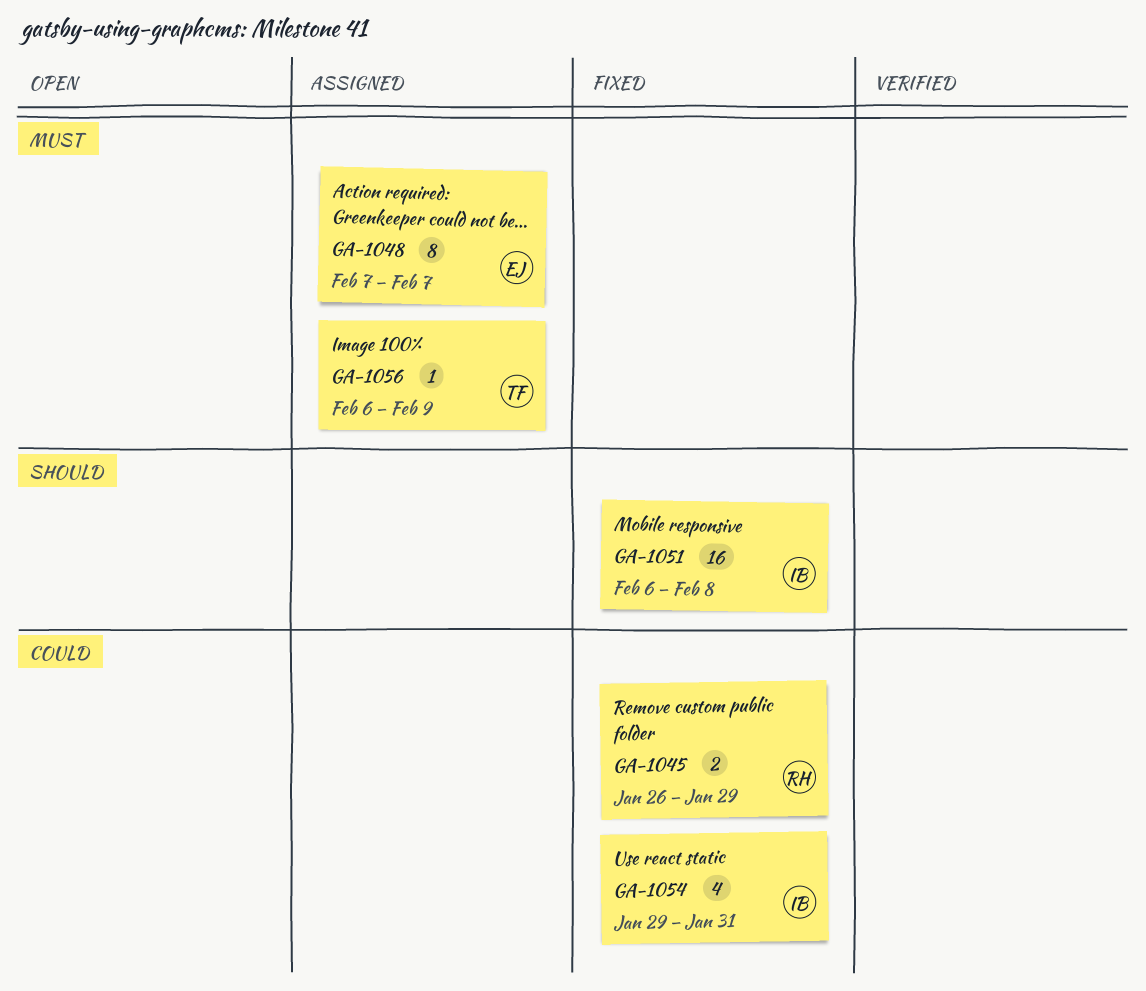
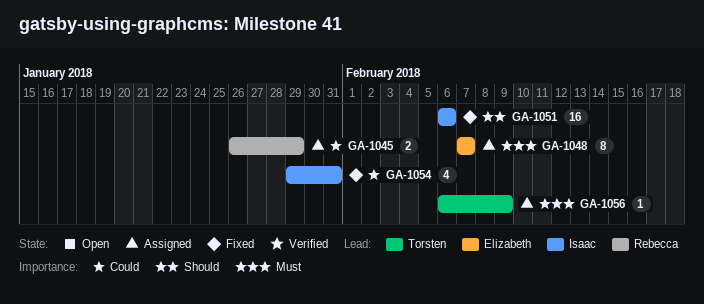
GA-1045, status: Fixed -> Assigned
GA-1051, due: Feb 8 -> Feb 6

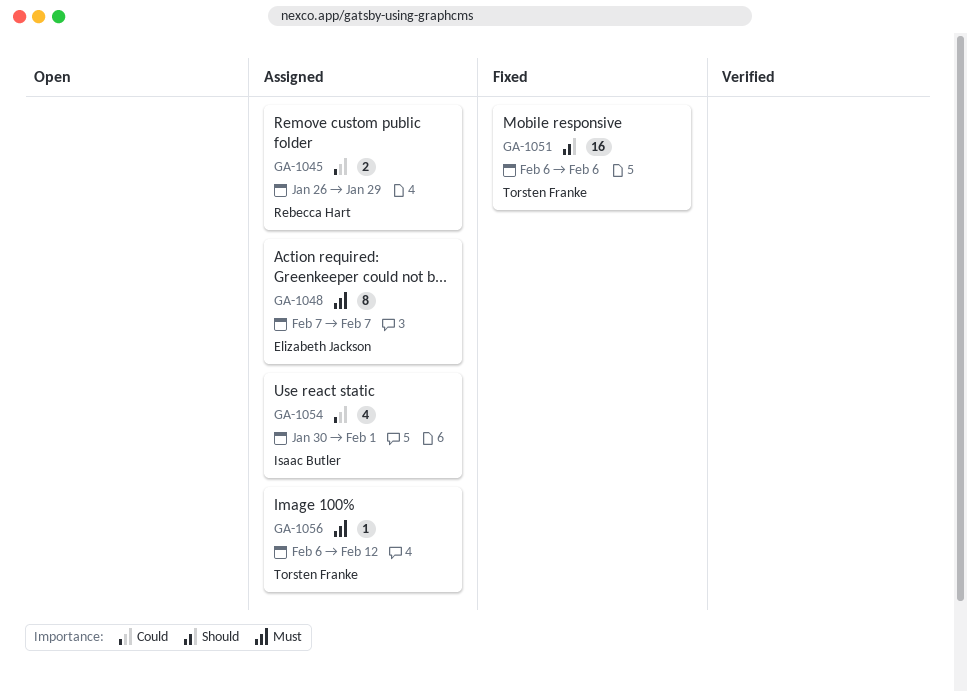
GA-1051, owner: Isaac Butler -> Torsten Franke
GA-1054, status: Fixed -> Assigned
GA-1054, start: Jan 29 -> Jan 30
GA-1054, due: Jan 31 -> Feb 1
GA-1056, due: Feb 9 -> Feb 12

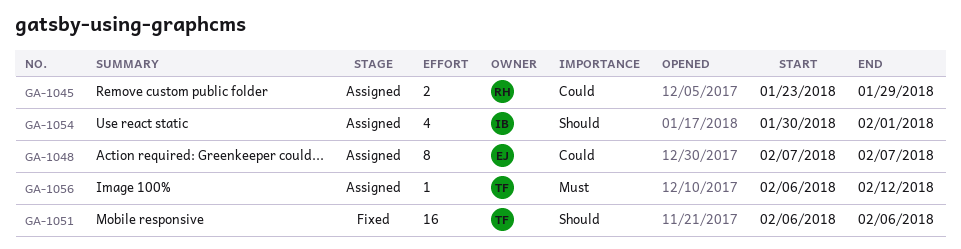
GA-1045, start: Jan 26 -> Jan 23
GA-1048, priority: Must -> Could
GA-1054, priority: Could -> Should

